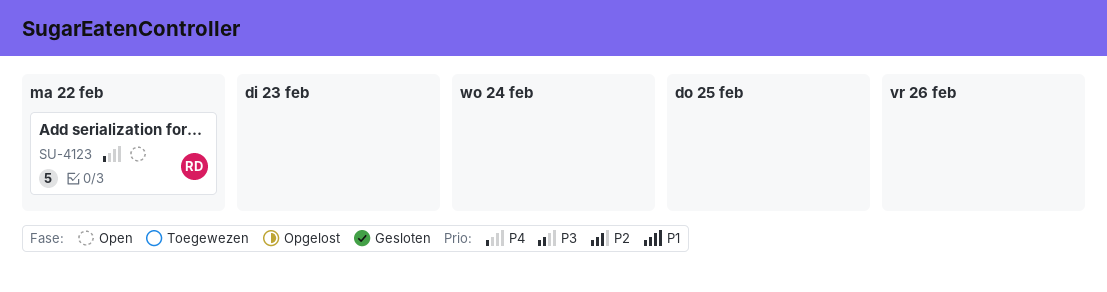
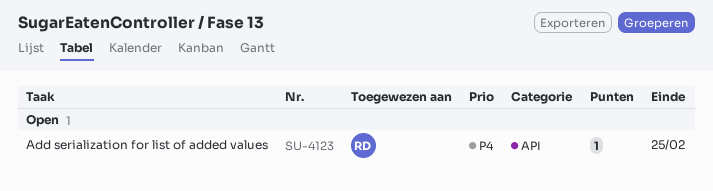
SU-4123, estimate: 5 -> 1
SU-4123, due: Feb 22 -> Feb 25

